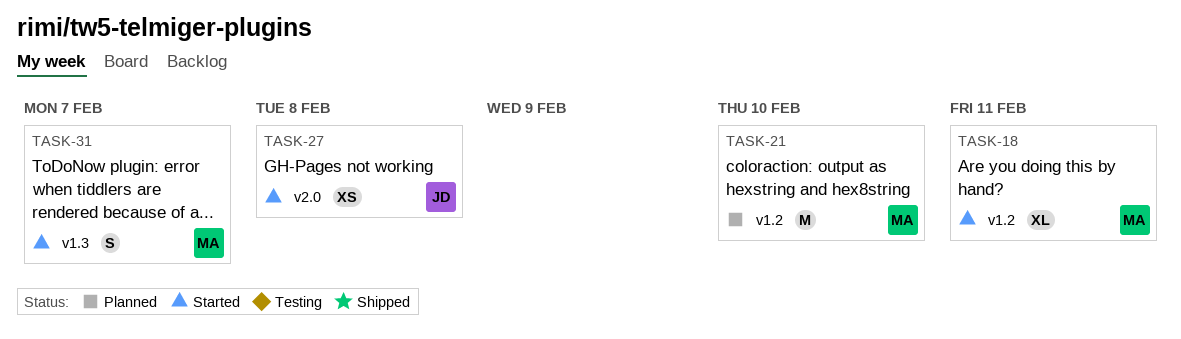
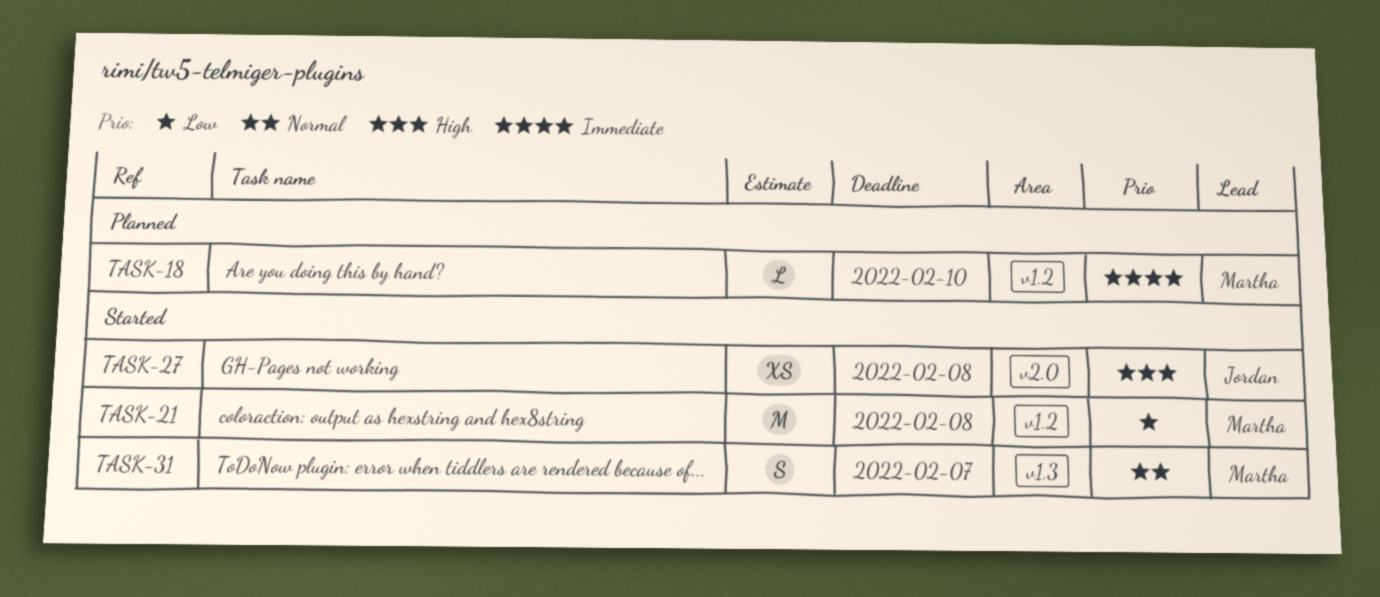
TASK-18, status: Started -> Planned
TASK-18, estimate: XL -> L
TASK-18, due: Feb 11 -> Feb 10
TASK-21, status: Planned -> Started
TASK-21, due: Feb 10 -> Feb 8

